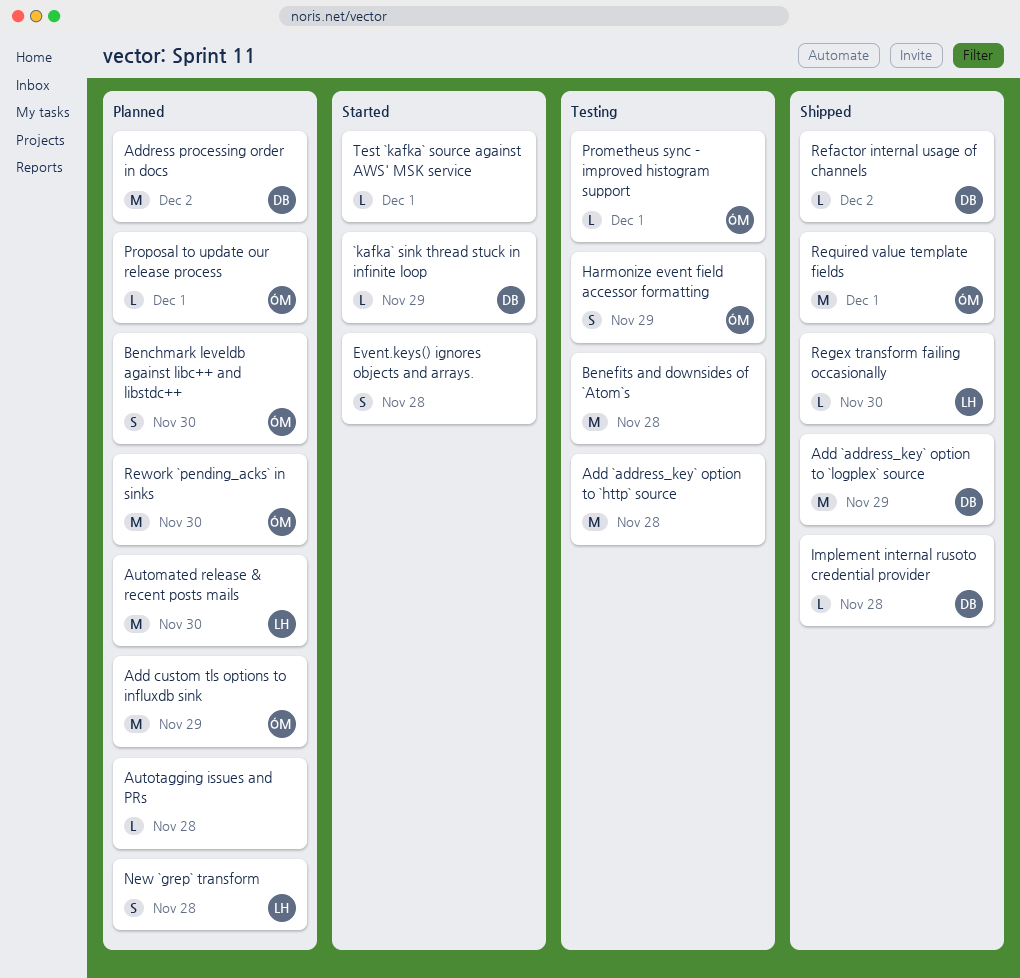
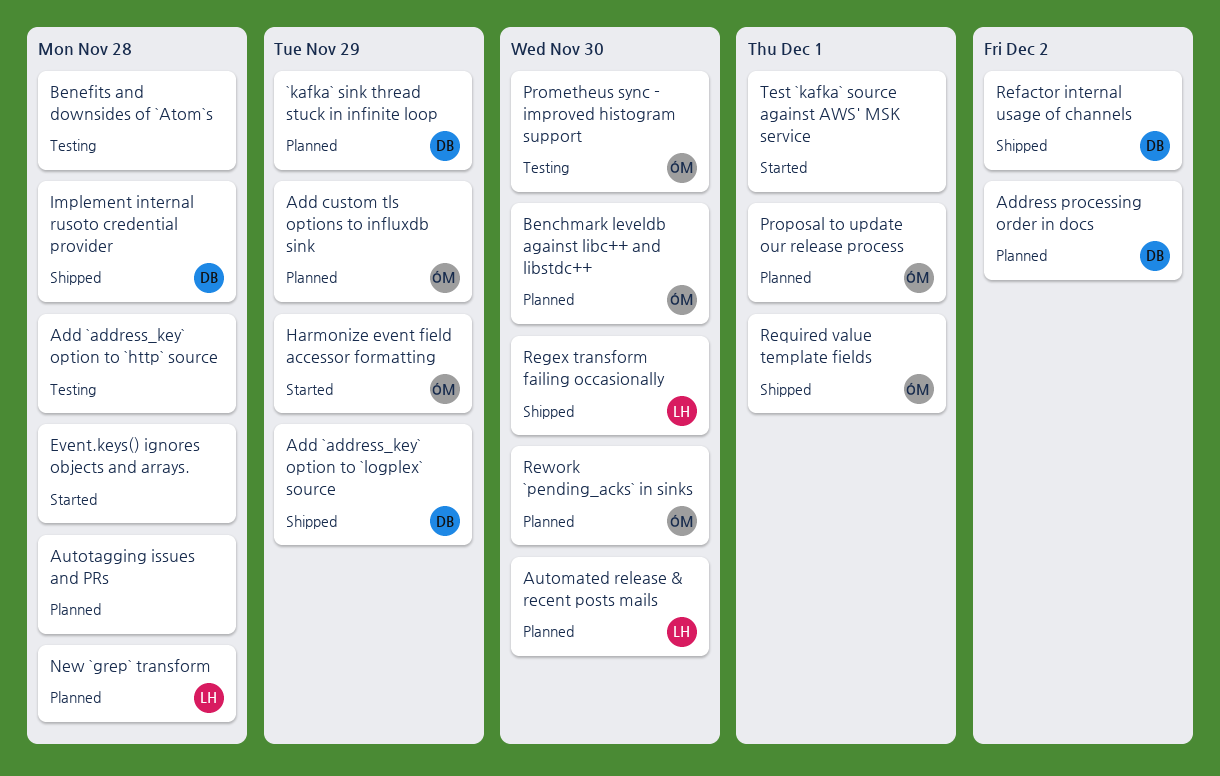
`kafka` sink thread stuck in infinite loop, status: Started -> Planned
Harmonize event field accessor formatting, status: Testing -> Started
Prometheus sync - improved histogram support, due: Dec 1 -> Nov 30

